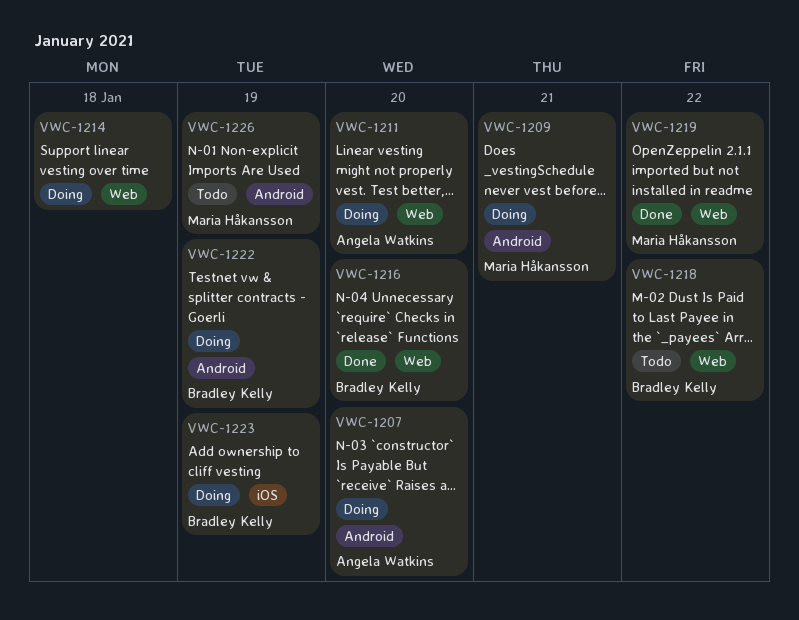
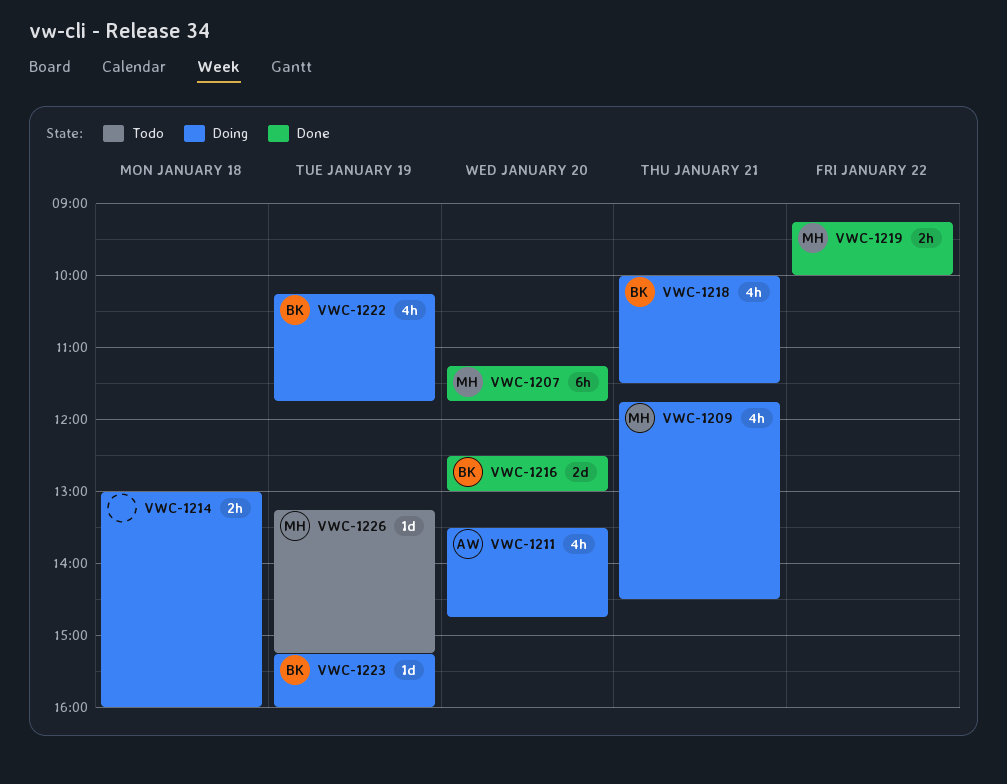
VWC-1207, status: Doing -> Done
VWC-1207, owner: Angela Watkins -> Maria Håkansson
VWC-1218, status: Todo -> Doing
VWC-1218, day: Jan 22 -> Jan 21

